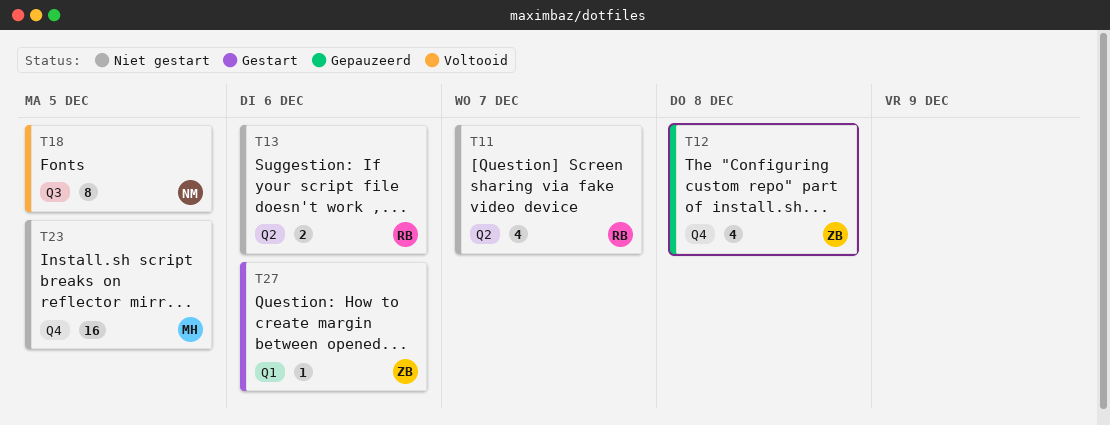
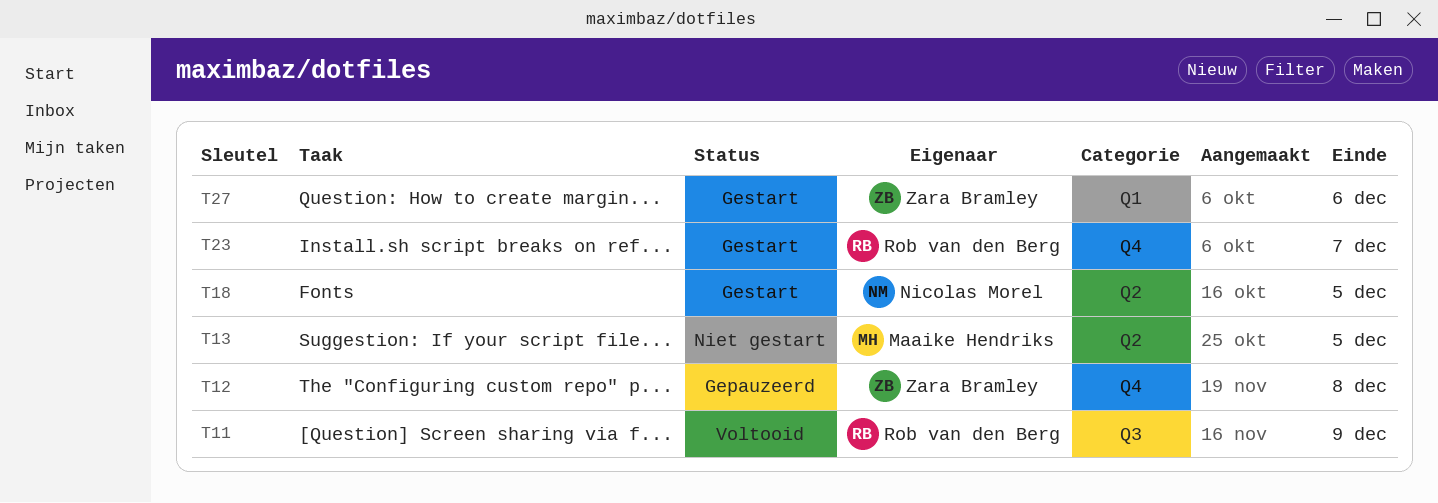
T11, status: Niet gestart -> Voltooid
T11, label: Q2 -> Q3
T11, due: Dec 7 -> Dec 9
T13, owner: Rob van den Berg -> Maaike Hendriks
T13, due: Dec 6 -> Dec 5
T18, status: Voltooid -> Gestart
T18, label: Q3 -> Q2
T23, status: Niet gestart -> Gestart
T23, owner: Maaike Hendriks -> Rob van den Berg
T23, due: Dec 5 -> Dec 7

